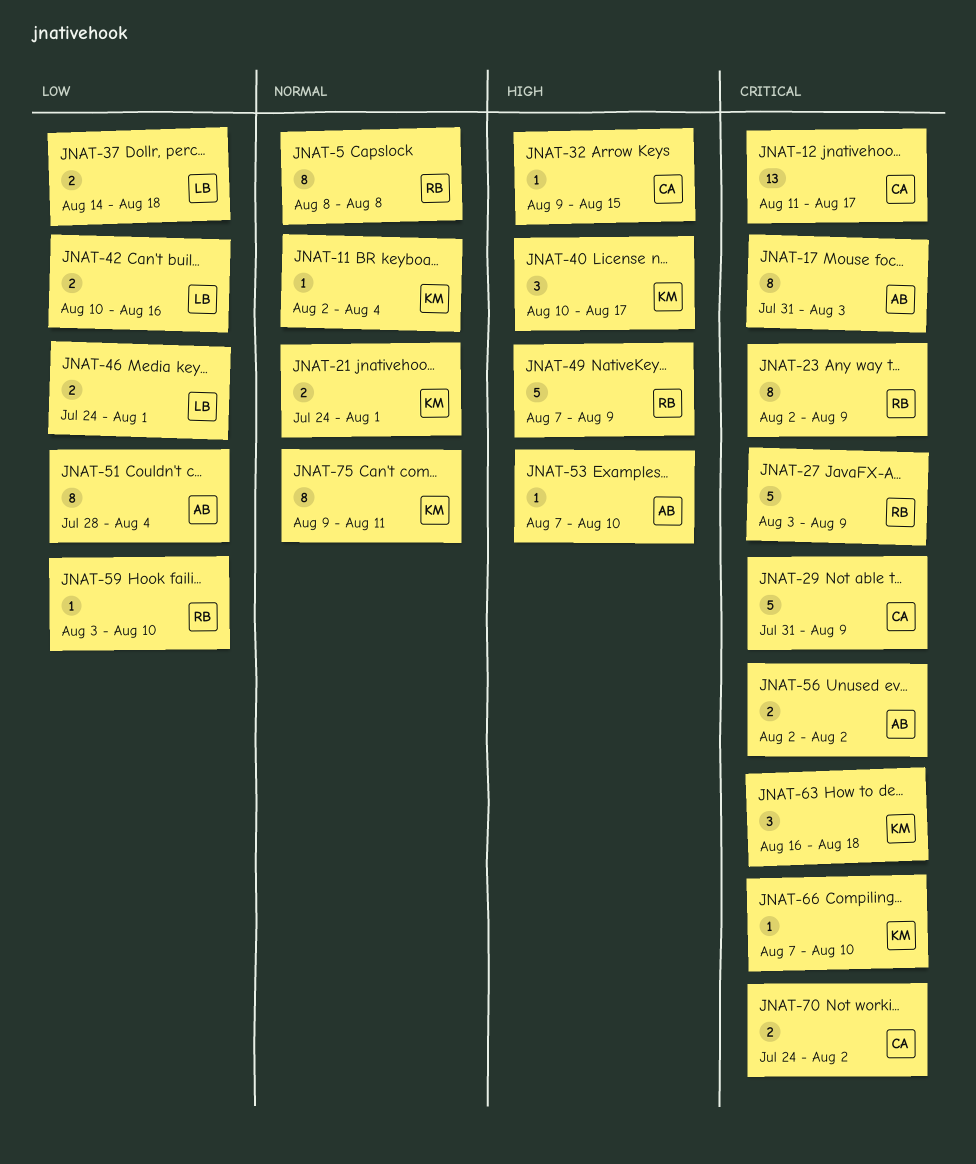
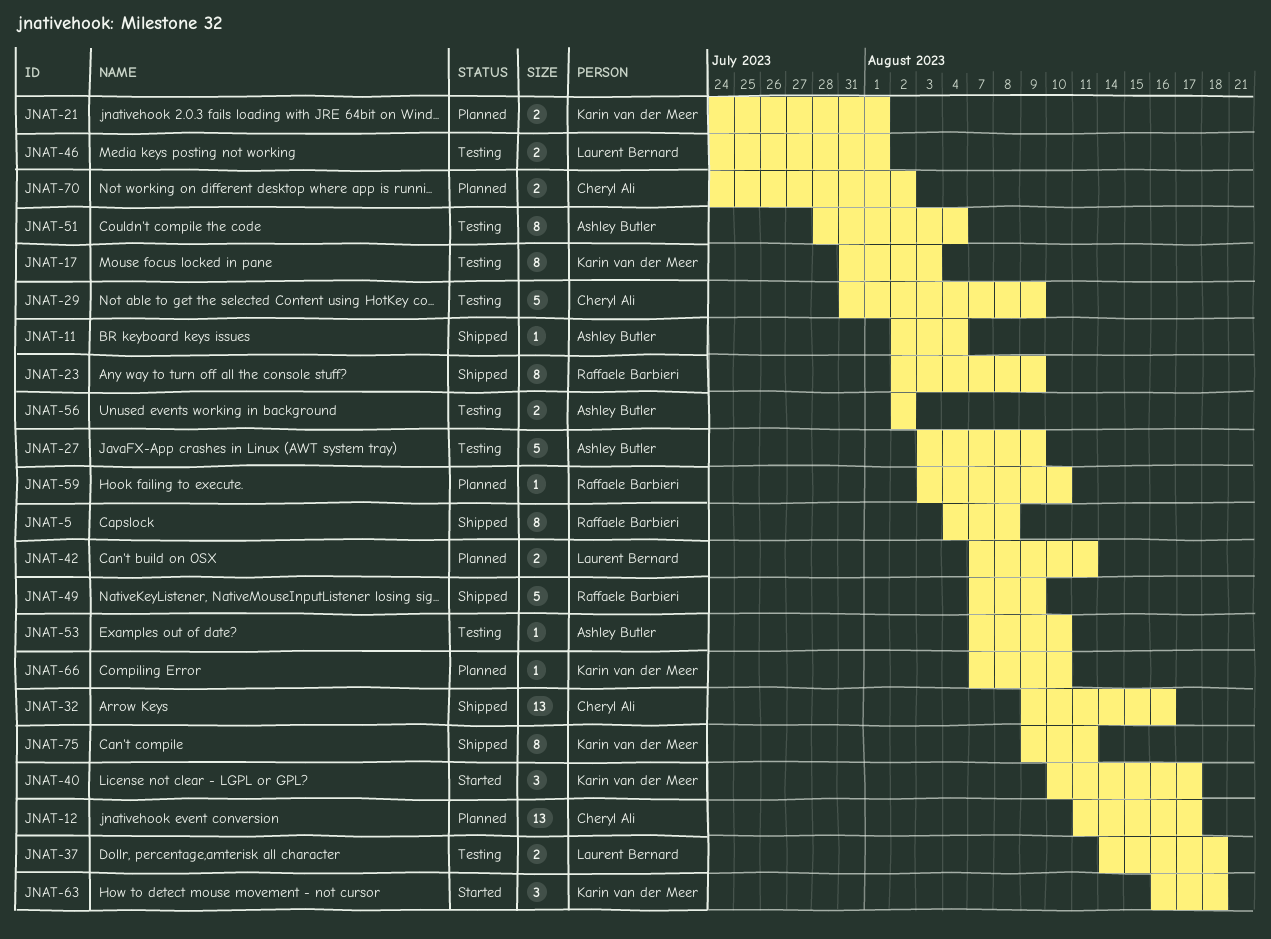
JNAT-5, start: Aug 8 -> Aug 4
JNAT-11, owner: Karin van der Meer -> Ashley Butler
JNAT-17, owner: Ashley Butler -> Karin van der Meer
JNAT-27, owner: Raffaele Barbieri -> Ashley Butler
JNAT-32, estimate: 1 -> 13
JNAT-32, due: Aug 15 -> Aug 16
JNAT-42, start: Aug 10 -> Aug 7
JNAT-42, due: Aug 16 -> Aug 11

